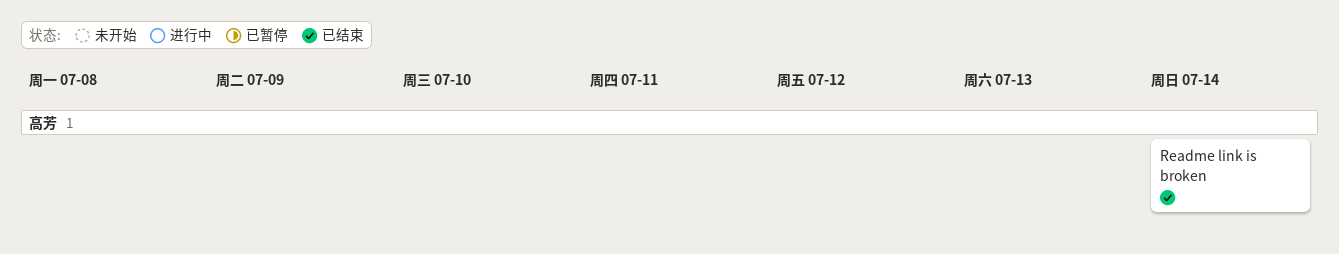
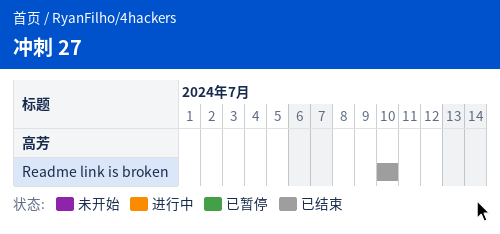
Readme link is broken, due: Jul 14 -> Jul 10

